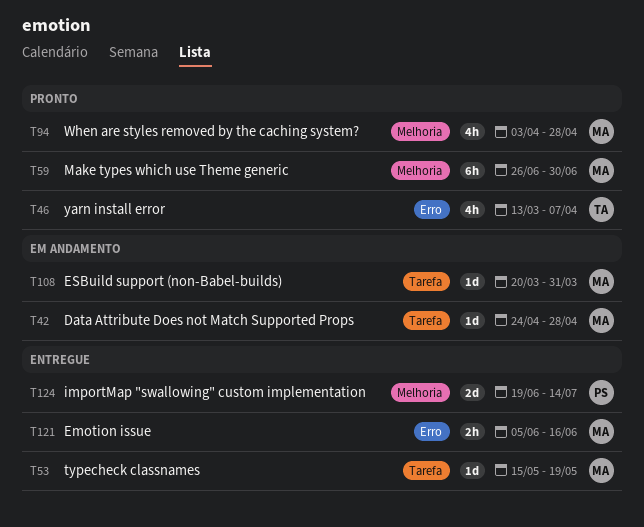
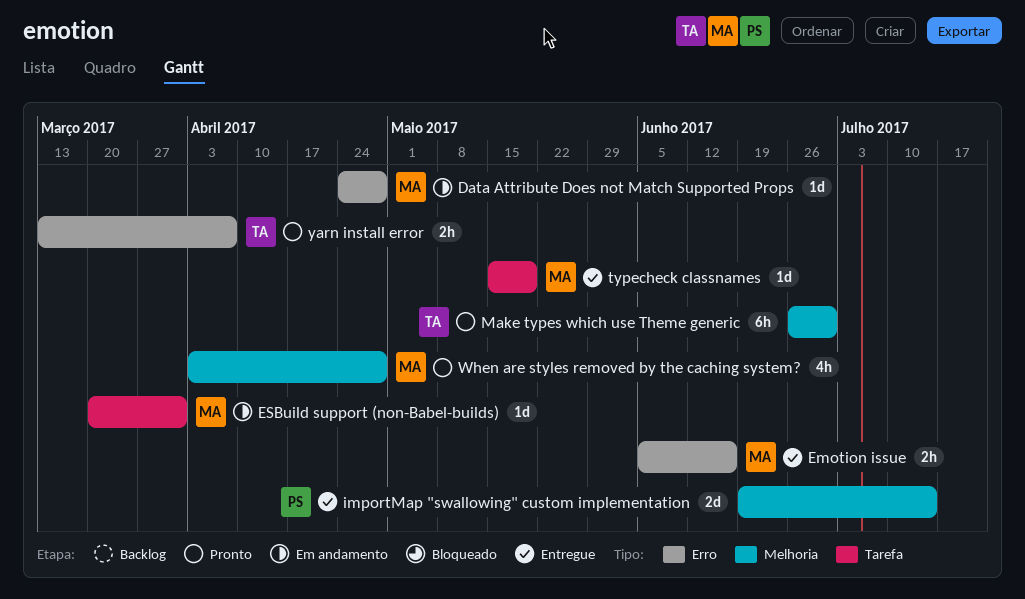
Data Attribute Does not Match Supported Props, label: Tarefa -> Erro
Make types which use Theme generic, owner: MA -> TA
yarn install error, estimate: 4h -> 2h

